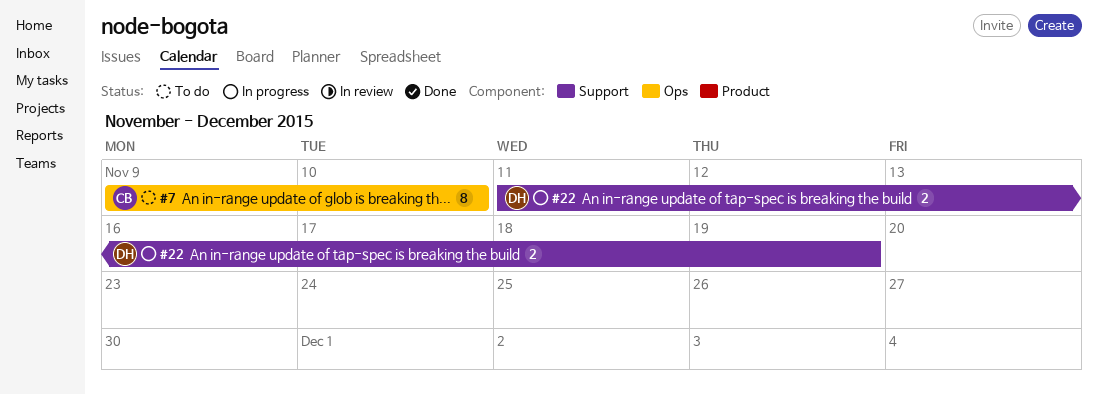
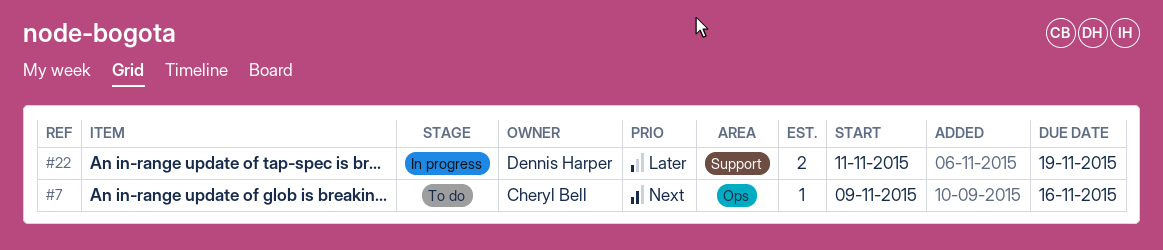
#7, estimate: 8 -> 1
#7, due: Nov 10 -> Nov 16

